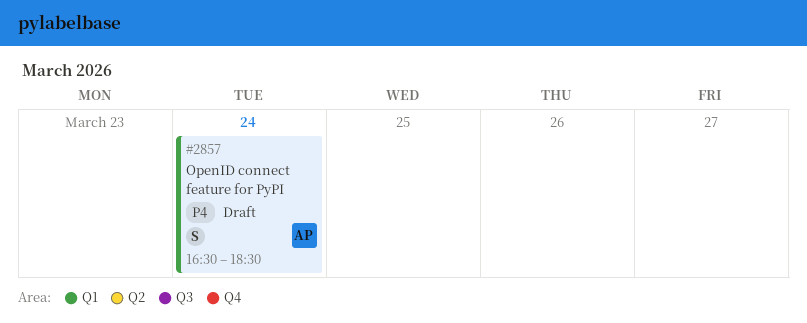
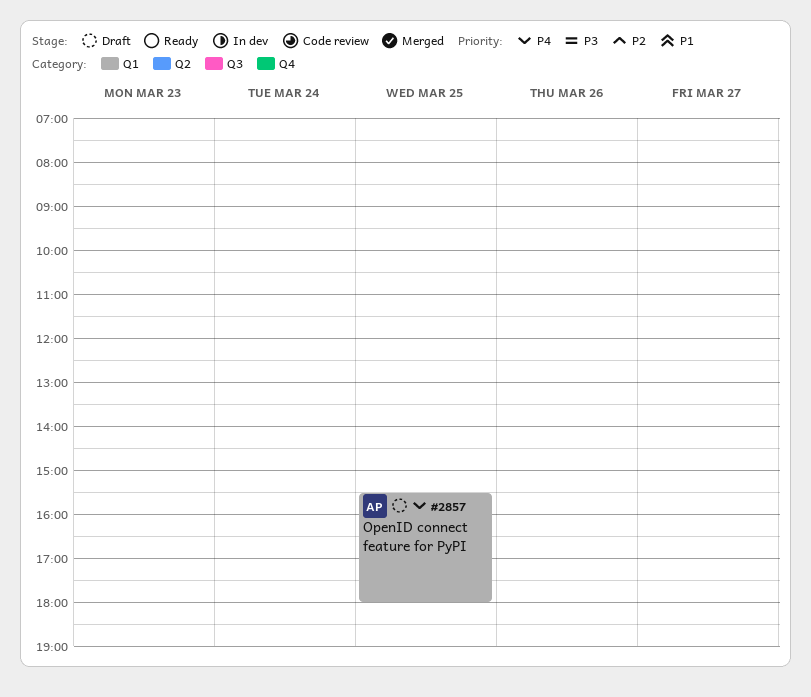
#2857, day: Mar 24 -> Mar 25
#2857, begins: 16:30 -> 15:30
#2857, ends: 18:30 -> 18:00

